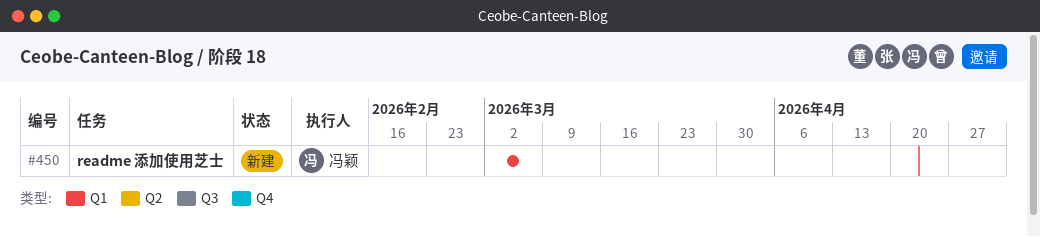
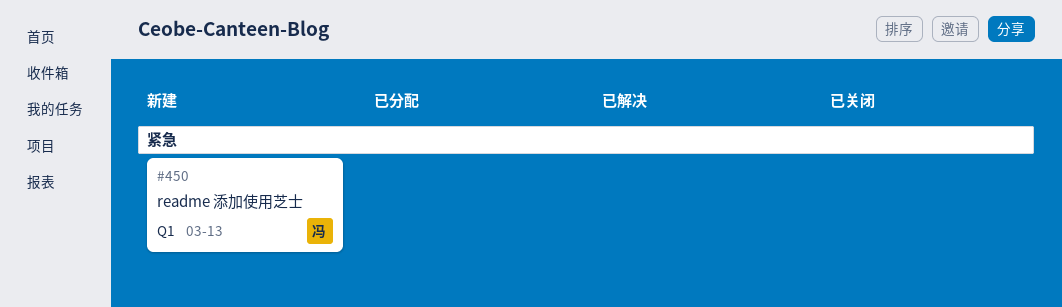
#450, due: Mar 6 -> Mar 13

